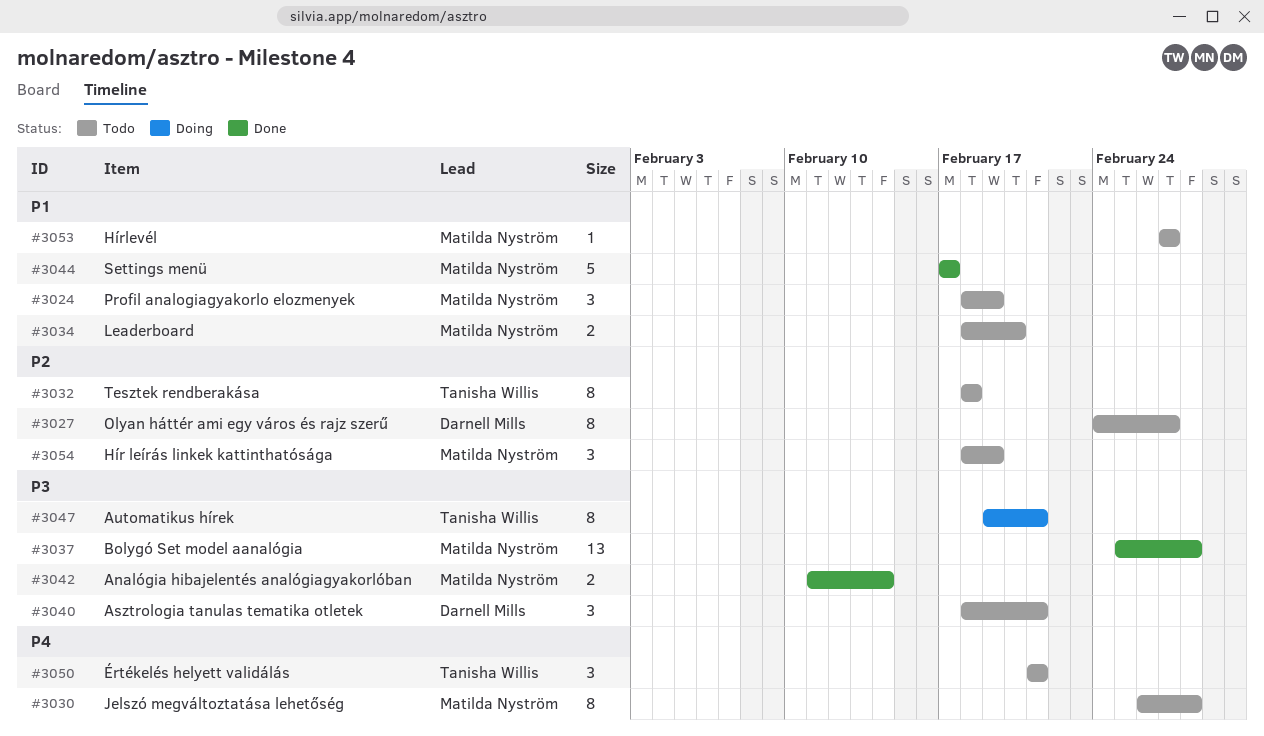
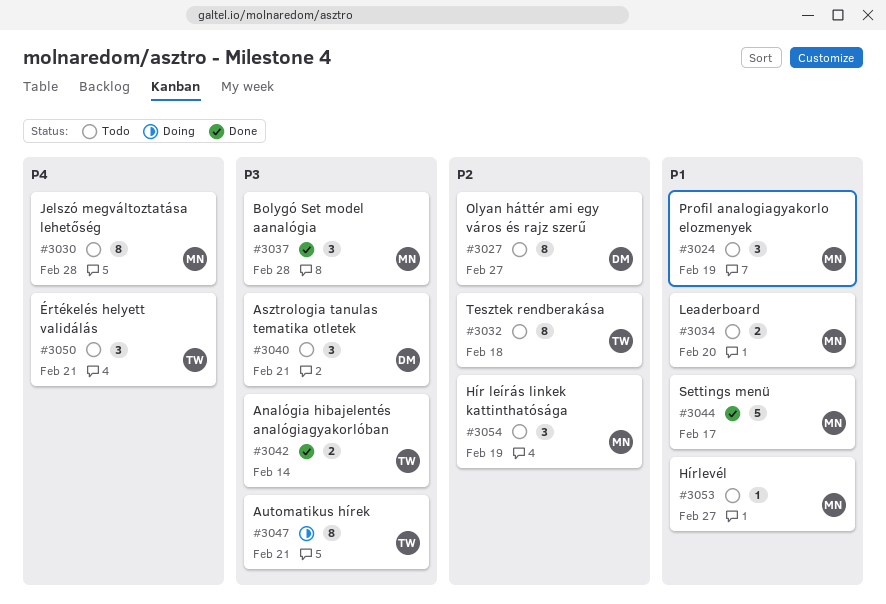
#3037, estimate: 13 -> 3
#3042, owner: Matilda Nyström -> Tanisha Willis

